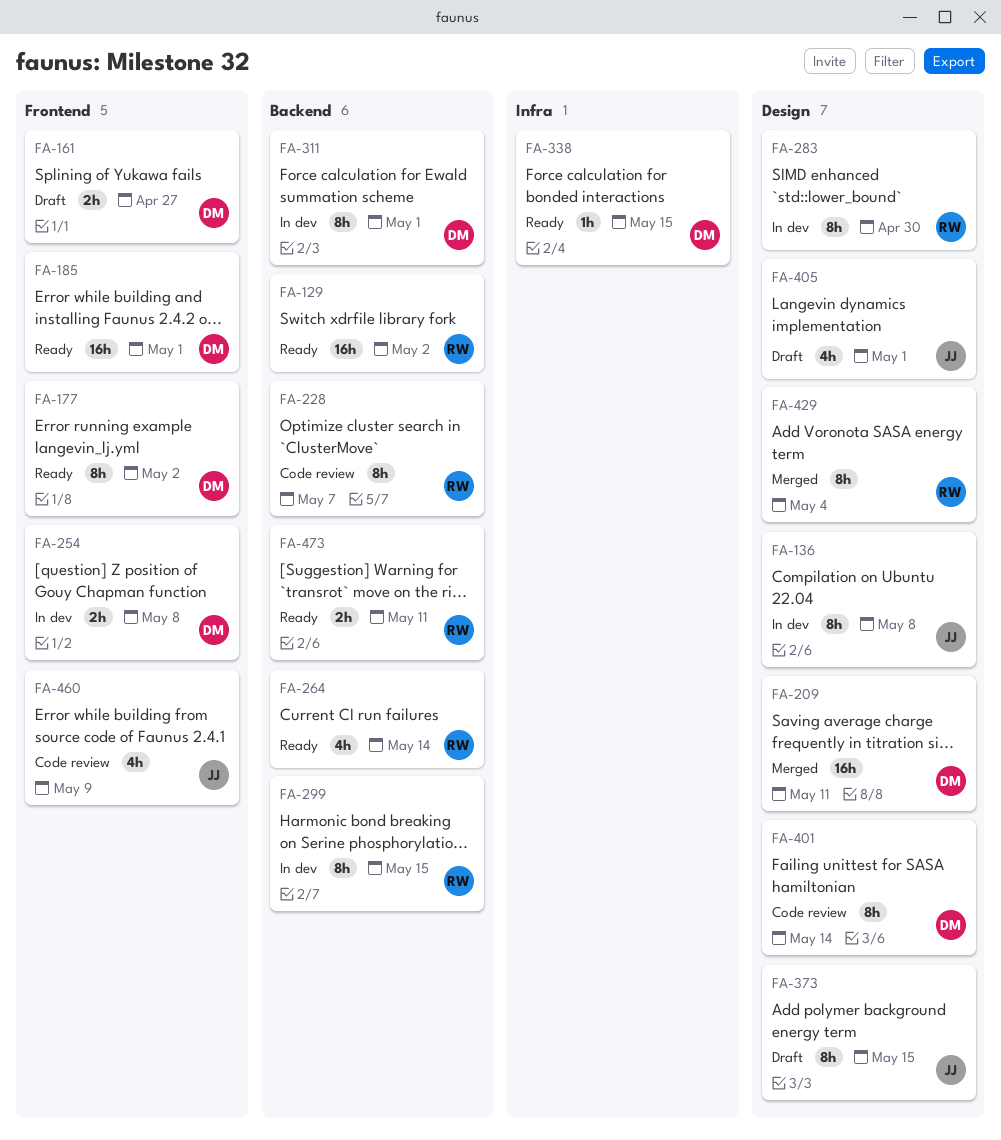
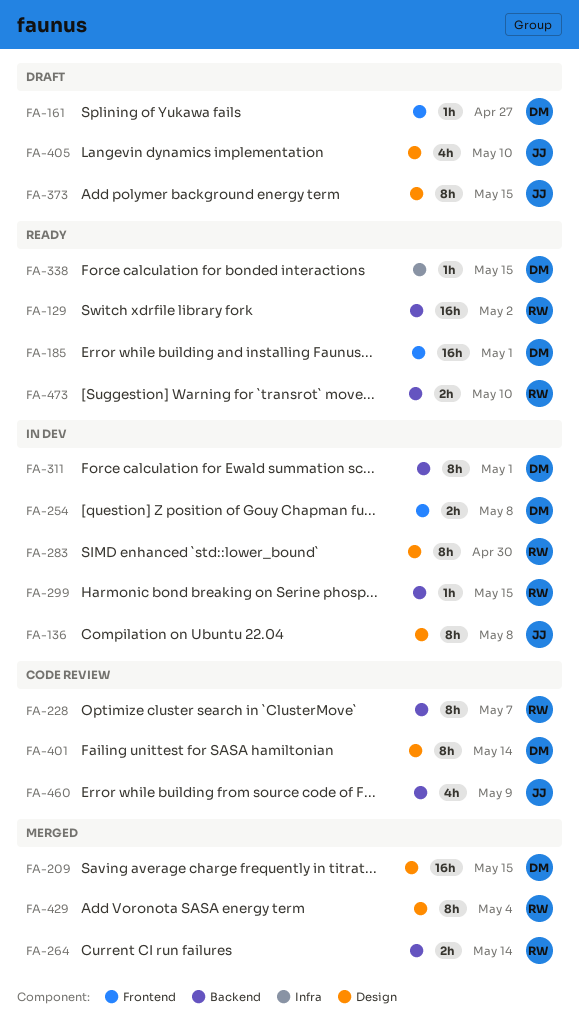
FA-161, estimate: 2h -> 1h
FA-177: present -> none
FA-209, due: May 11 -> May 15
FA-264, status: Ready -> Merged
FA-264, estimate: 4h -> 2h
FA-299, estimate: 8h -> 1h
FA-405, due: May 1 -> May 10
FA-460, label: Frontend -> Backend
FA-473, due: May 11 -> May 10

